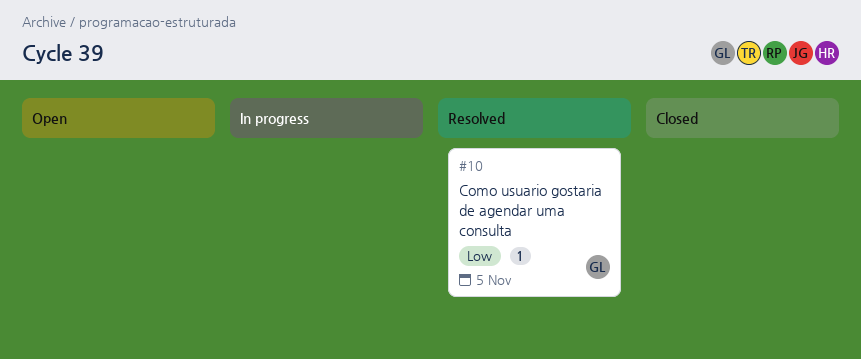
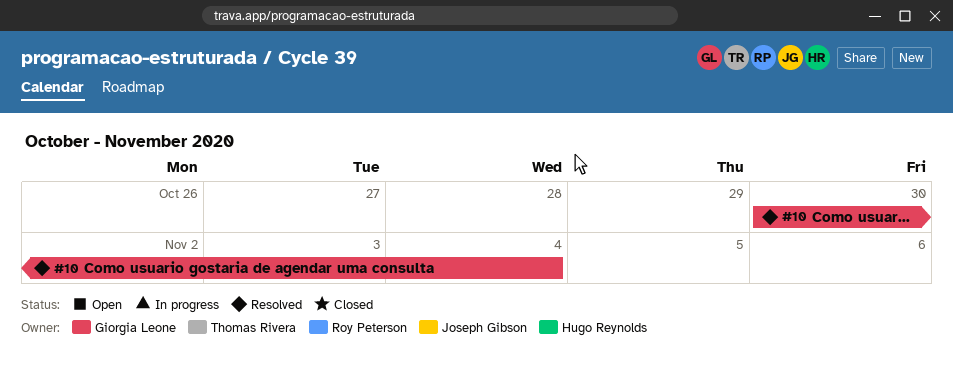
#10, due: Nov 5 -> Nov 4

